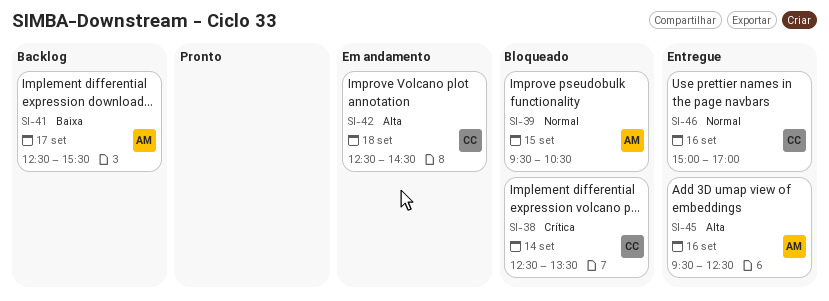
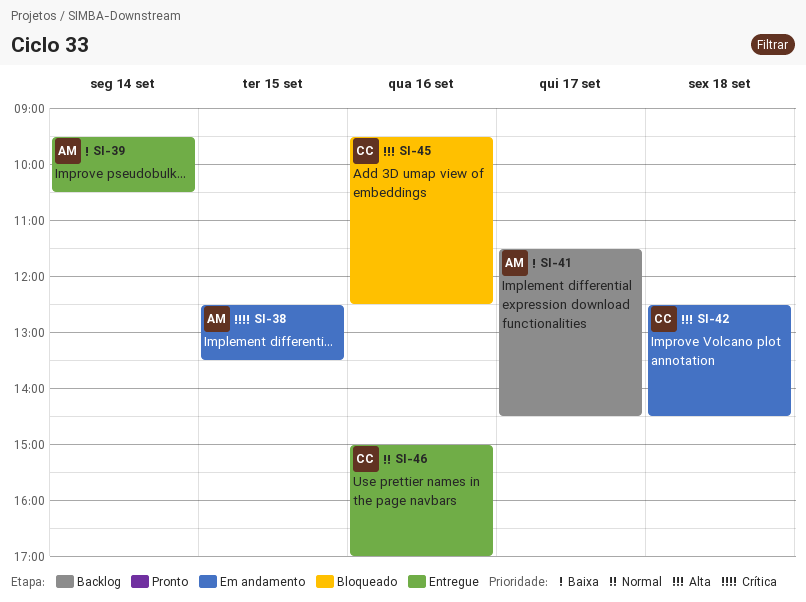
SI-38, status: Bloqueado -> Em andamento
SI-38, owner: CC -> AM
SI-38, day: Sep 14 -> Sep 15
SI-39, status: Bloqueado -> Entregue
SI-39, priority: Normal -> Baixa
SI-39, day: Sep 15 -> Sep 14
SI-41, begins: 12:30 -> 11:30
SI-41, ends: 15:30 -> 14:30
SI-45, status: Entregue -> Bloqueado
SI-45, owner: AM -> CC

